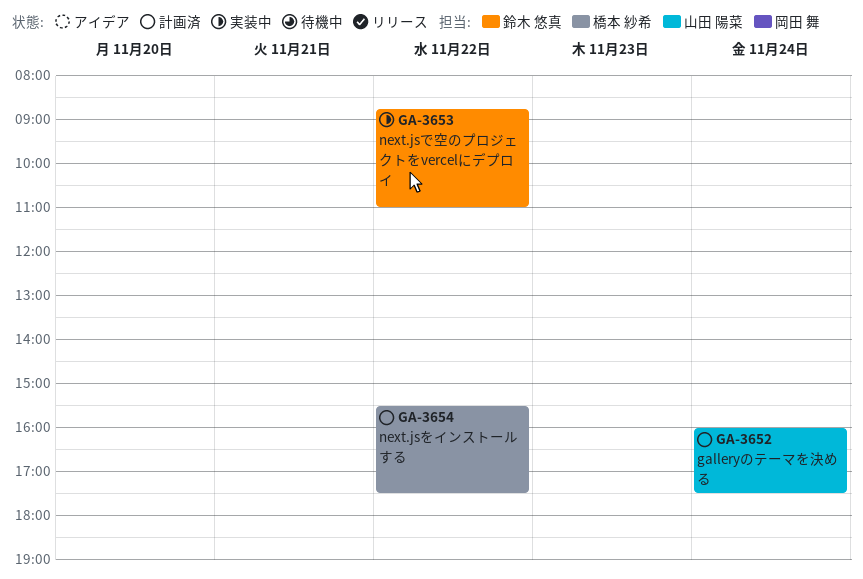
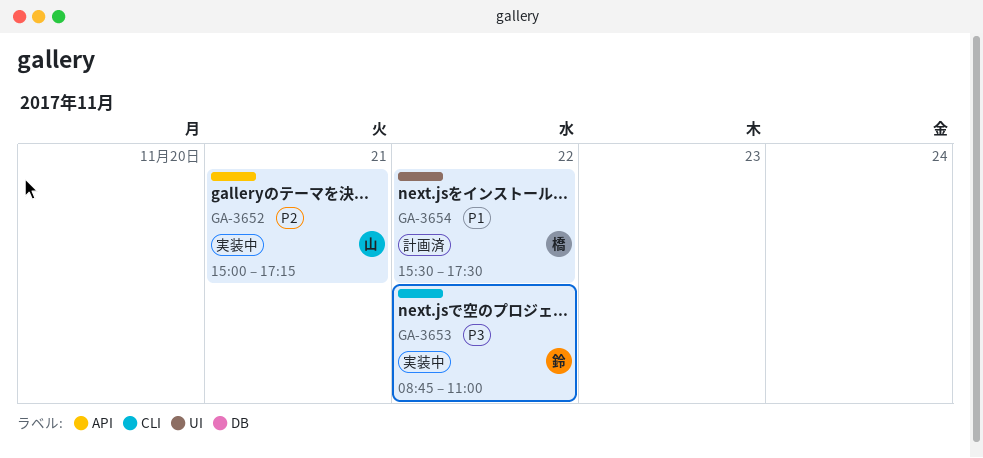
GA-3652, status: 計画済 -> 実装中
GA-3652, day: Nov 24 -> Nov 21
GA-3652, begins: 16:00 -> 15:00
GA-3652, ends: 17:30 -> 17:15

